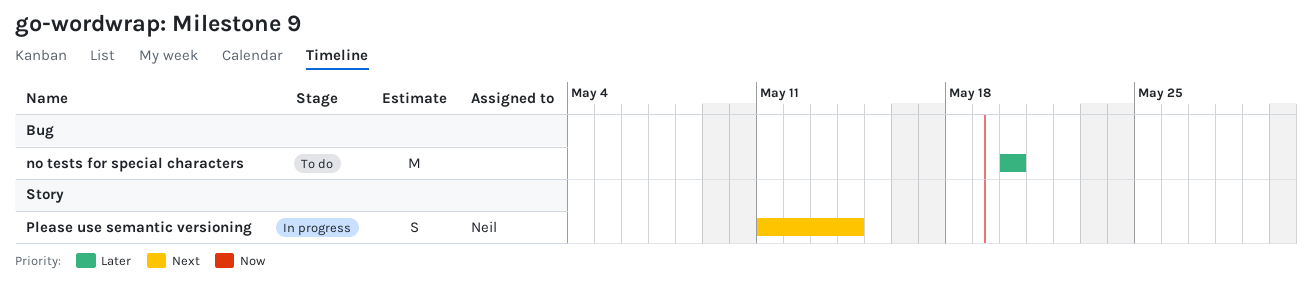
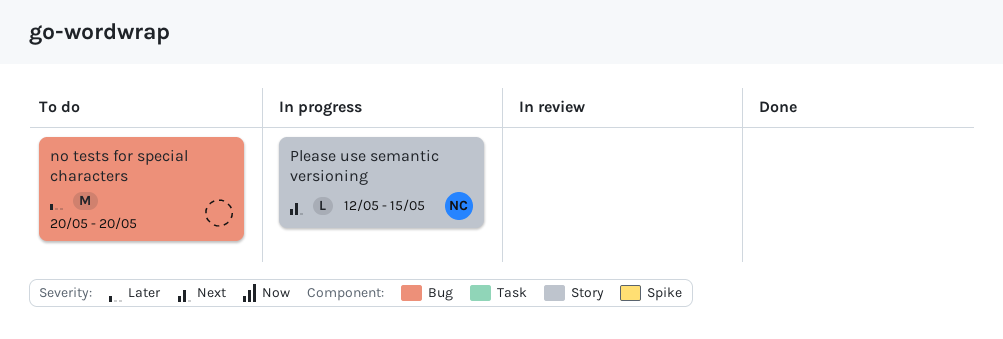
Please use semantic versioning, estimate: S -> L
Please use semantic versioning, start: May 11 -> May 12
Please use semantic versioning, due: May 14 -> May 15

